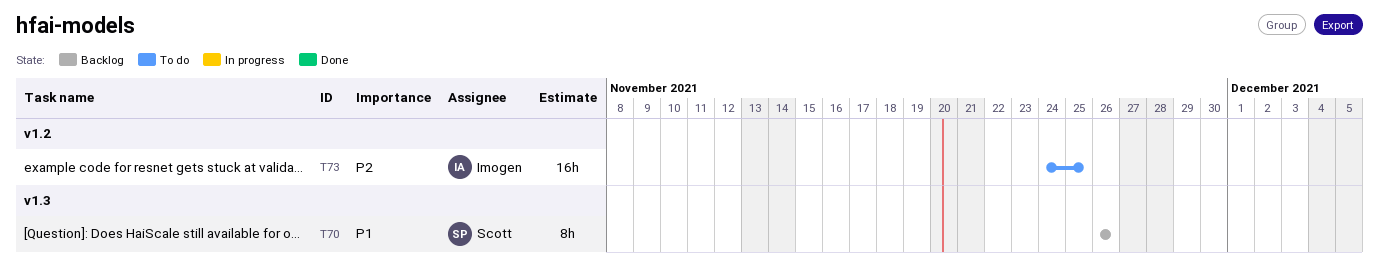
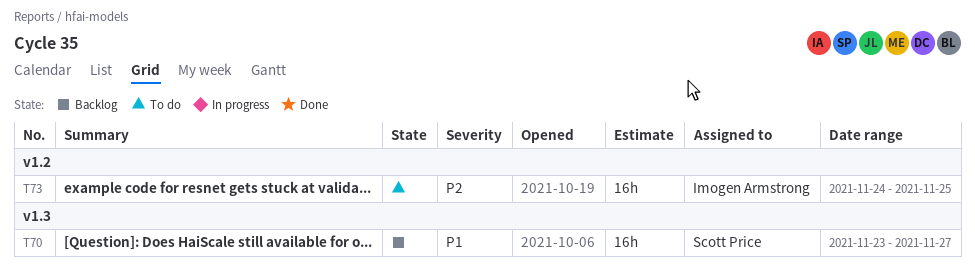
T70, estimate: 8h -> 16h
T70, start: Nov 26 -> Nov 23
T70, due: Nov 26 -> Nov 27

